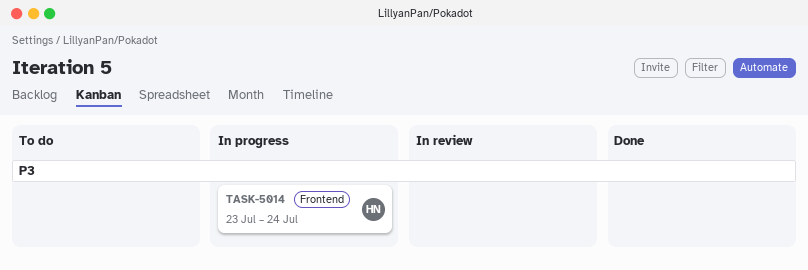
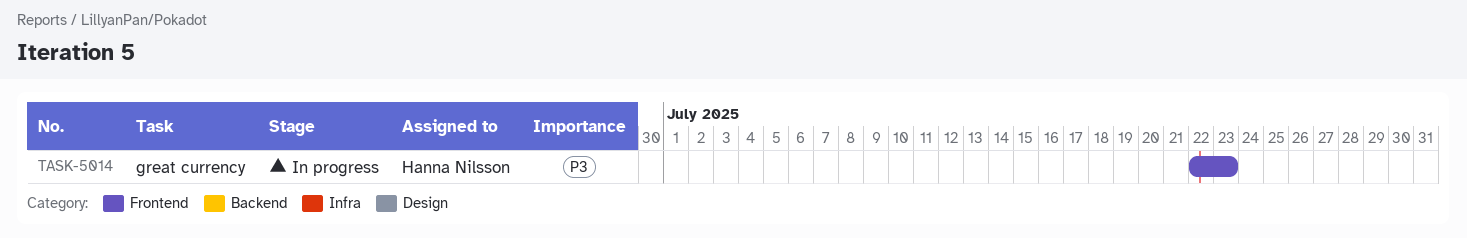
TASK-5014, start: Jul 23 -> Jul 22
TASK-5014, due: Jul 24 -> Jul 23

